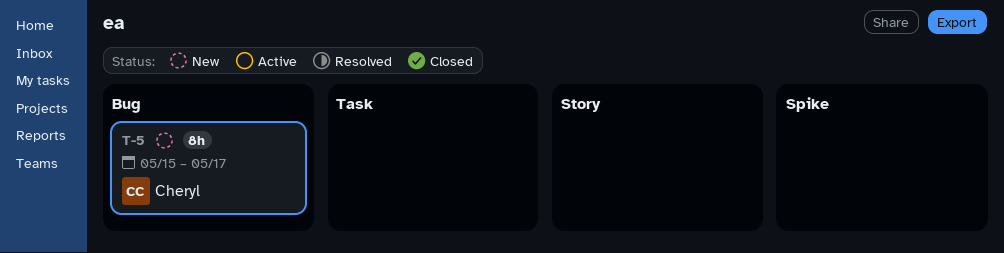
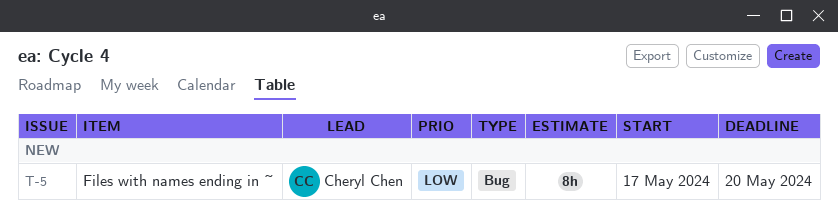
T-5, start: May 15 -> May 17
T-5, due: May 17 -> May 20

